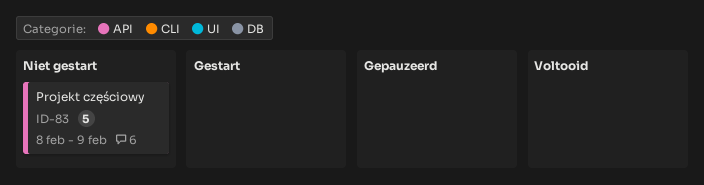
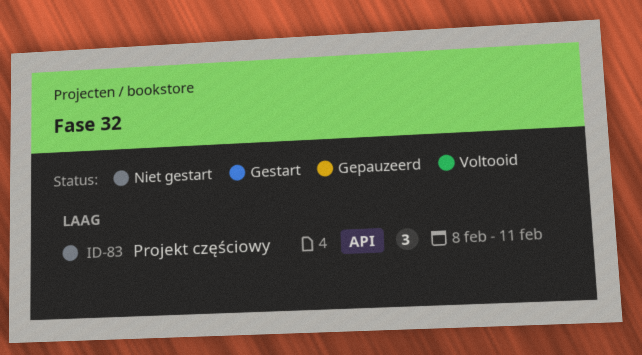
ID-83, estimate: 5 -> 3
ID-83, due: Feb 9 -> Feb 11

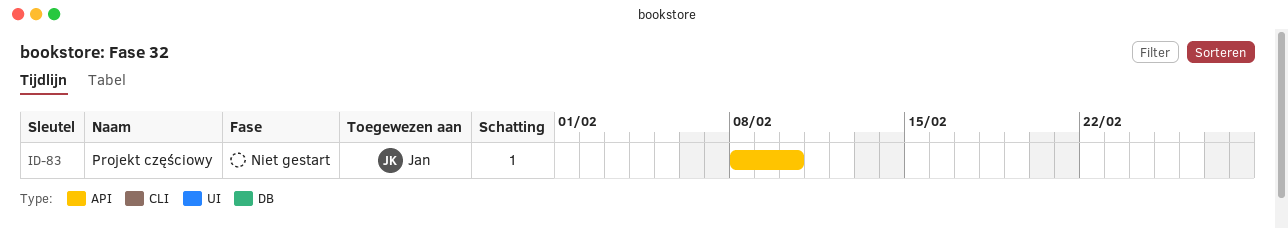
ID-83, estimate: 3 -> 1
ID-83, due: Feb 11 -> Feb 10

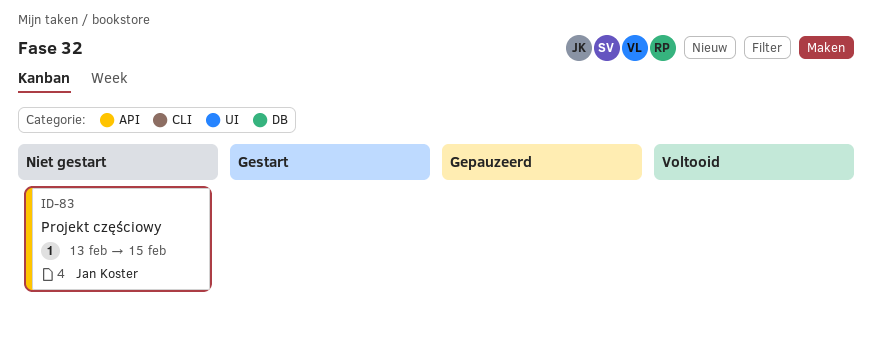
ID-83, start: Feb 8 -> Feb 13
ID-83, due: Feb 10 -> Feb 15

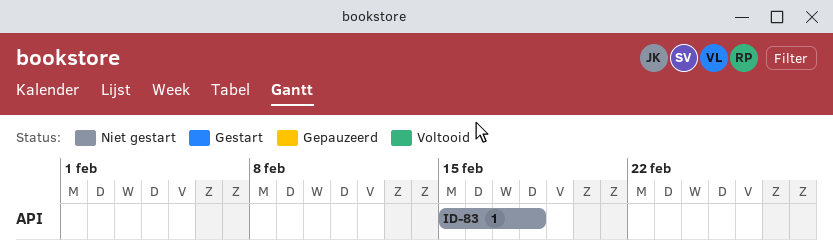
ID-83, start: Feb 13 -> Feb 15
ID-83, due: Feb 15 -> Feb 18

